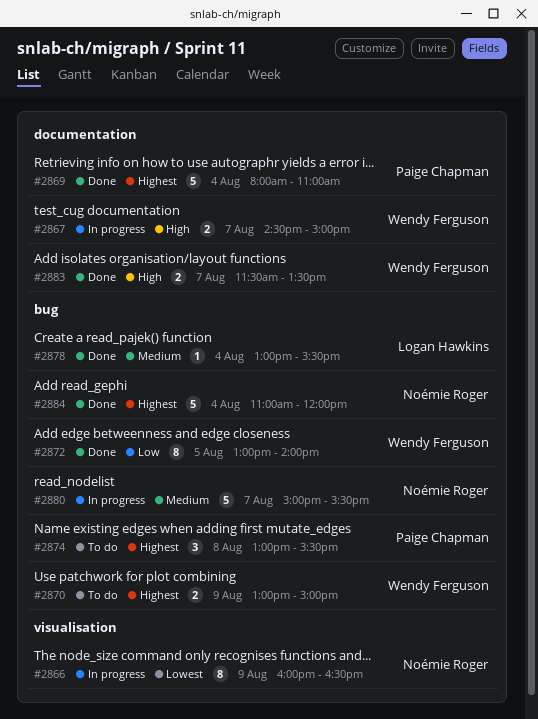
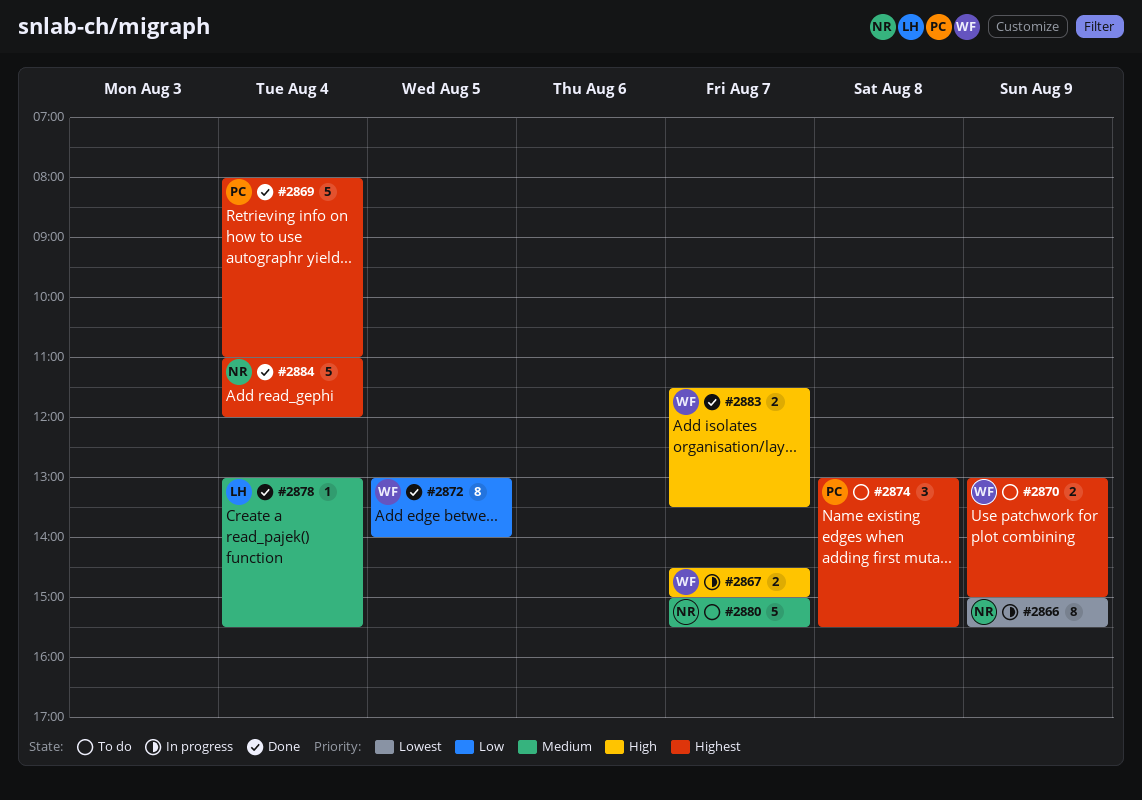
#2866, begins: 16:00 -> 15:00
#2866, ends: 16:30 -> 15:30
#2880, status: In progress -> To do

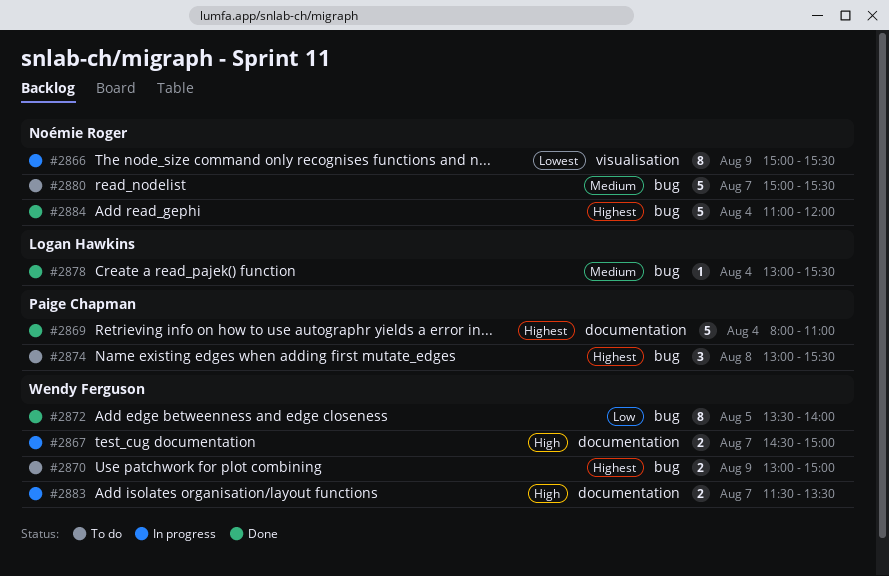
#2872, begins: 13:00 -> 13:30
#2883, status: Done -> In progress

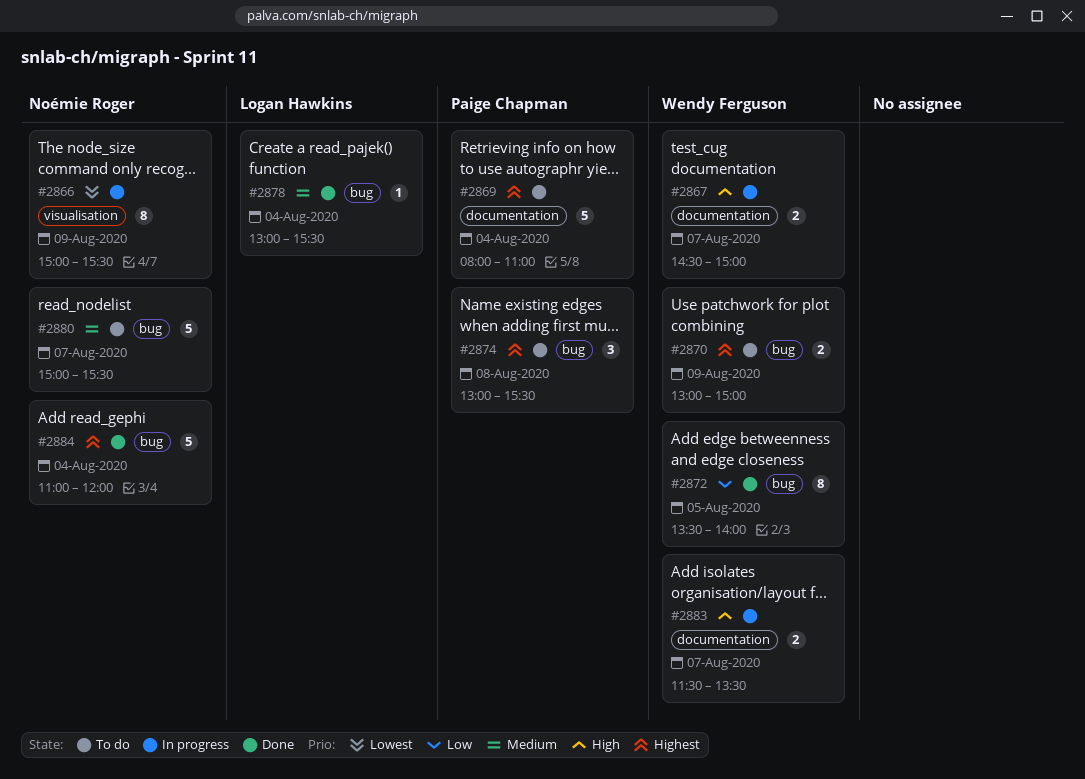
#2869, status: Done -> To do

